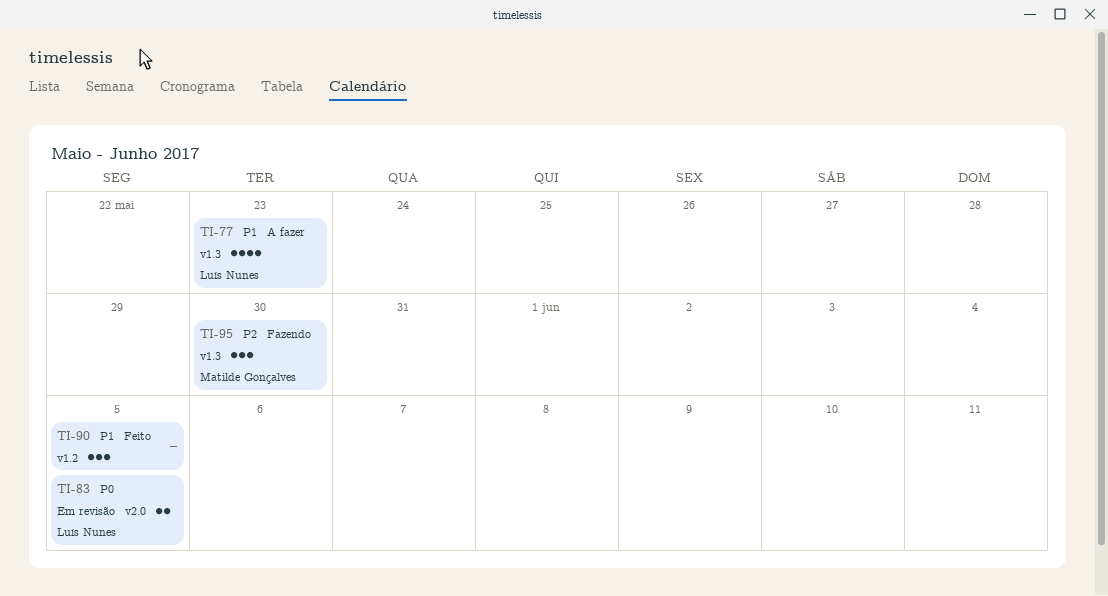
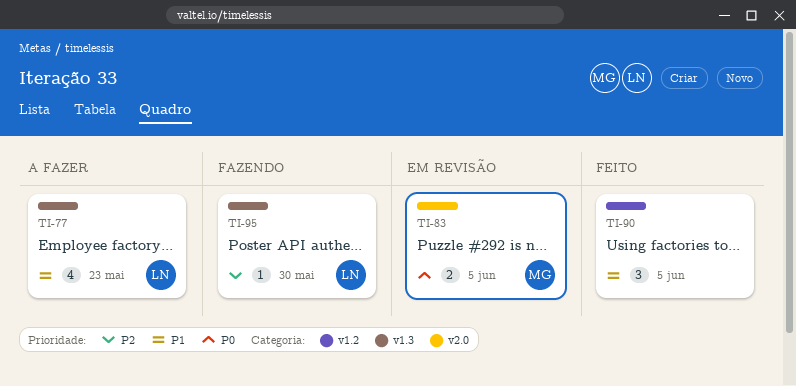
TI-83, owner: Luís Nunes -> Matilde Gonçalves
TI-95, owner: Matilde Gonçalves -> Luís Nunes
TI-95, estimate: 3 -> 1

